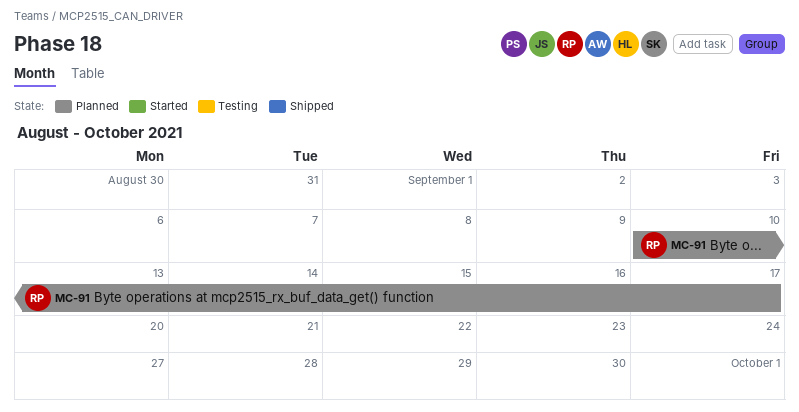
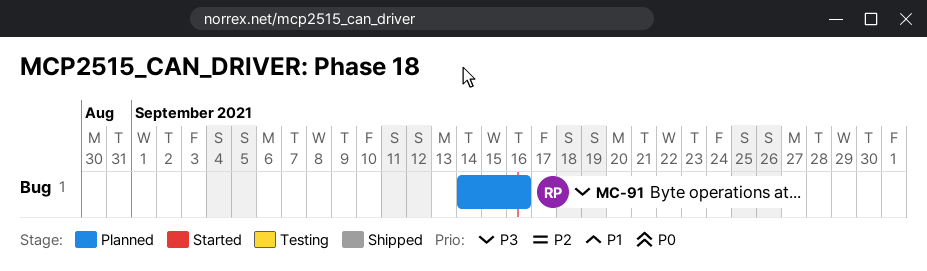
MC-91, start: Sep 10 -> Sep 14
MC-91, due: Sep 17 -> Sep 16

